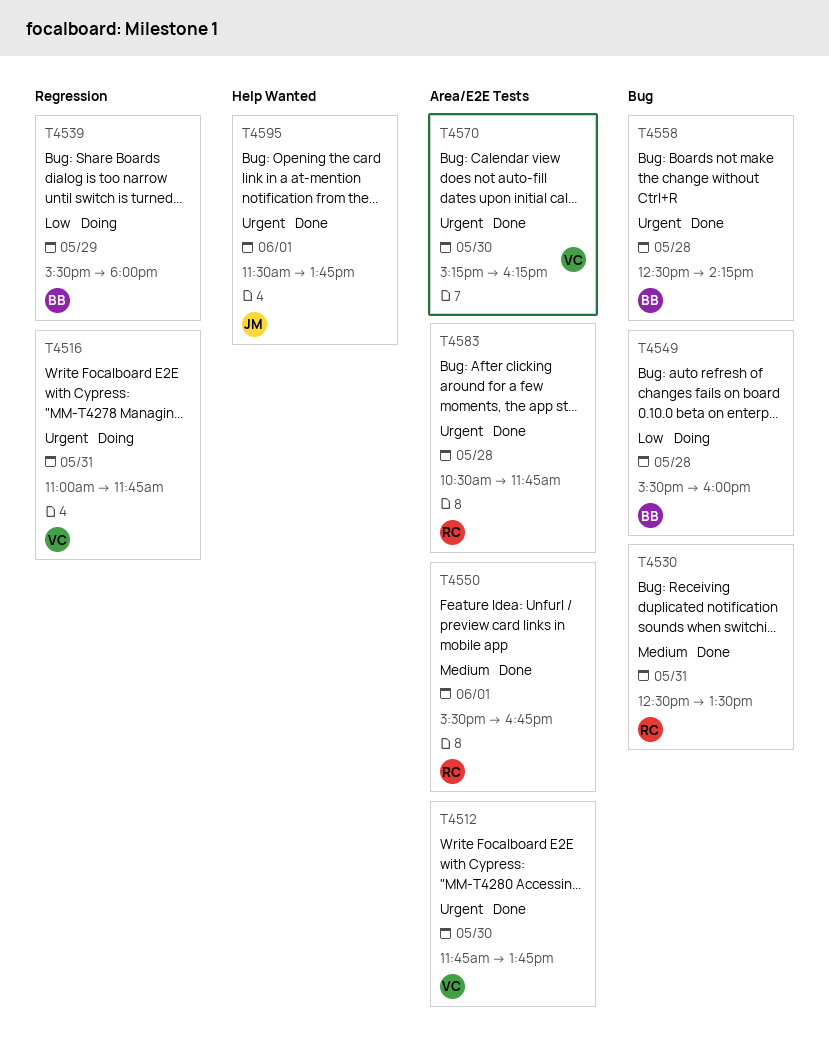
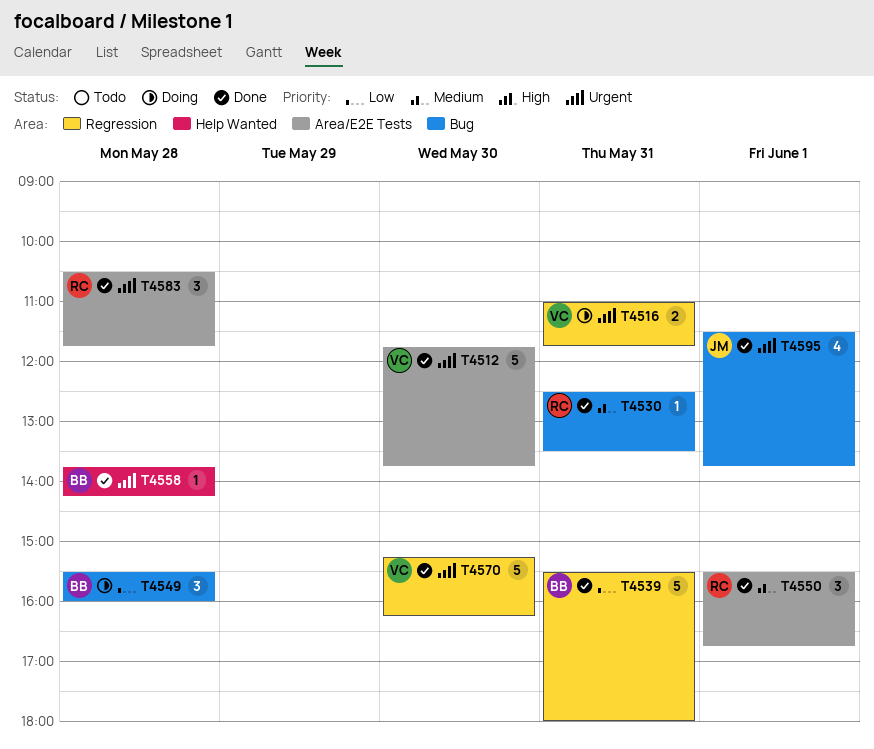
T4539, status: Doing -> Done
T4539, day: May 29 -> May 31
T4558, label: Bug -> Help Wanted
T4558, begins: 12:30 -> 13:45
T4570, label: Area/E2E Tests -> Regression
T4595, label: Help Wanted -> Bug

